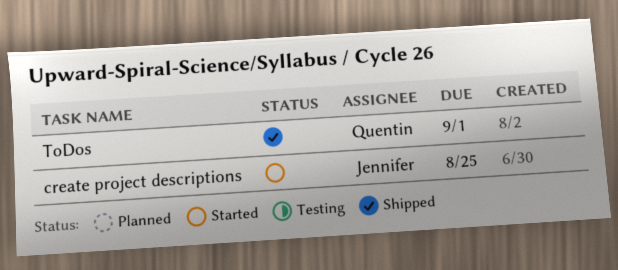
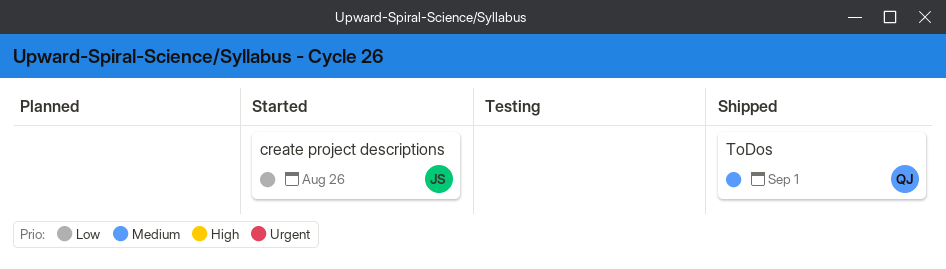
create project descriptions, due: Aug 25 -> Aug 26

